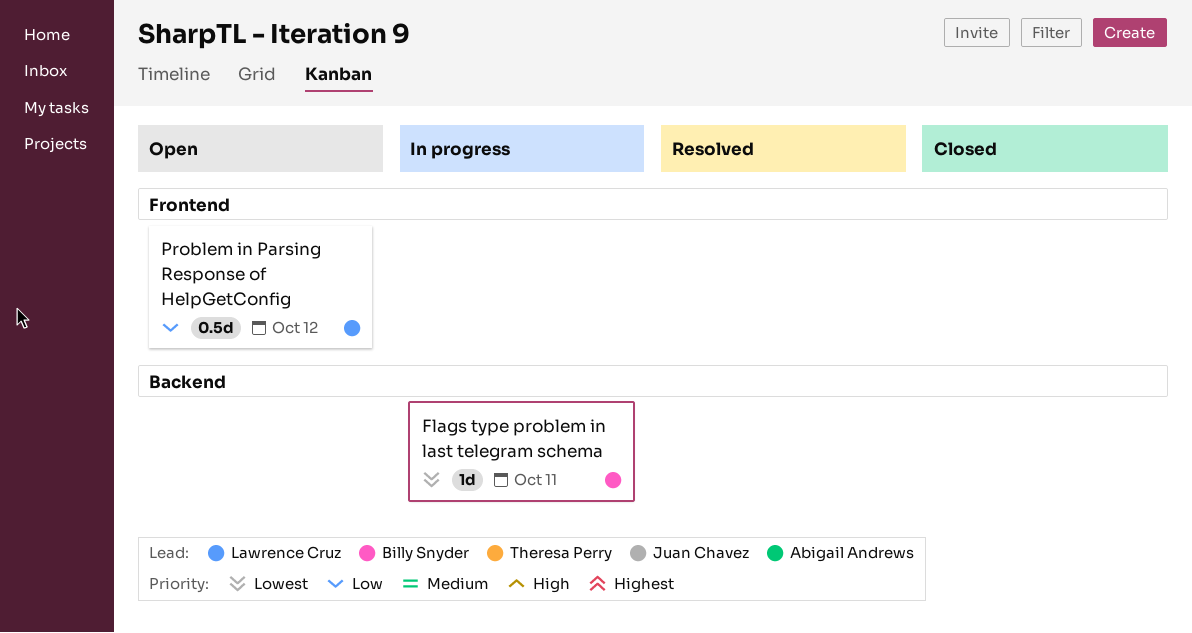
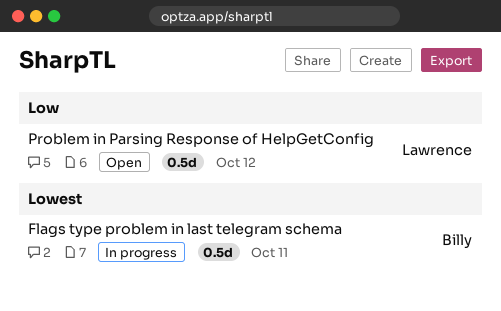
Flags type problem in last telegram schema, estimate: 1d -> 0.5d

